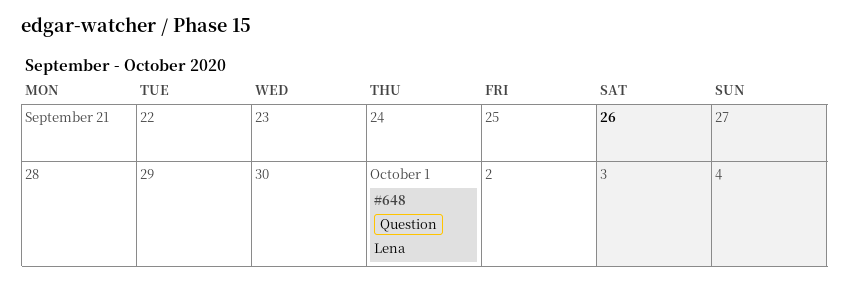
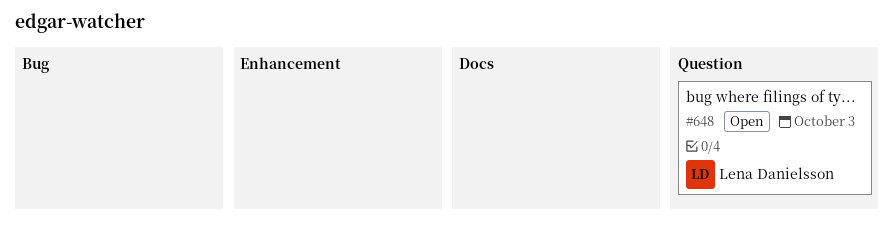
#648, due: Oct 1 -> Oct 3

